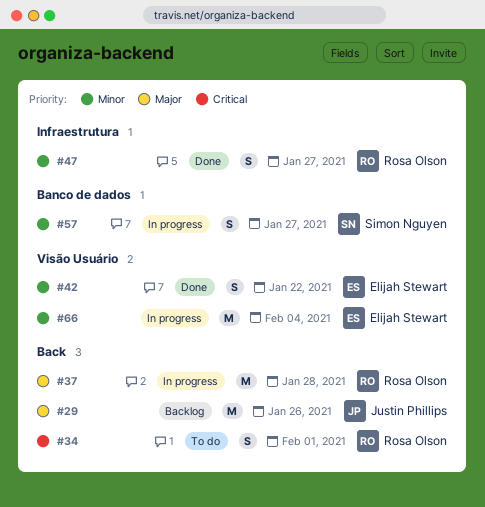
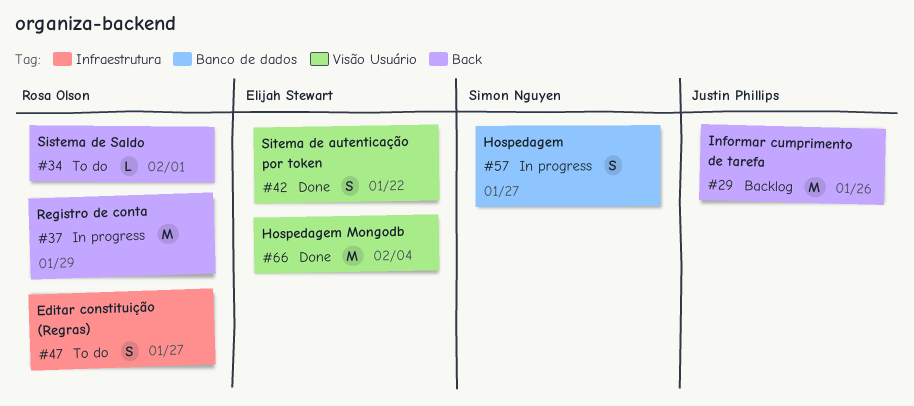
#34, estimate: S -> L
#37, due: Jan 28 -> Jan 29
#47, status: Done -> To do
#66, status: In progress -> Done

